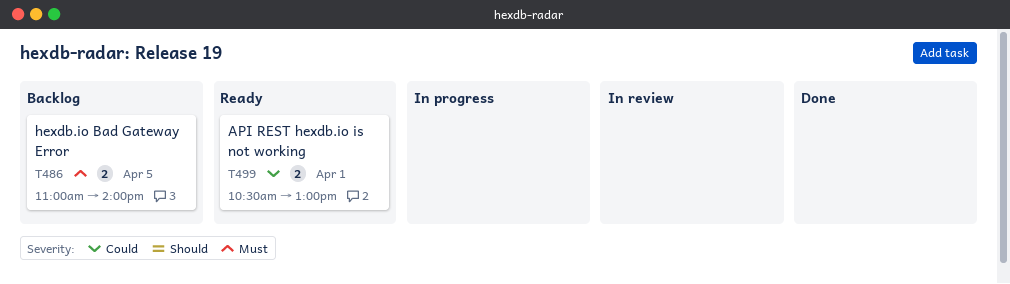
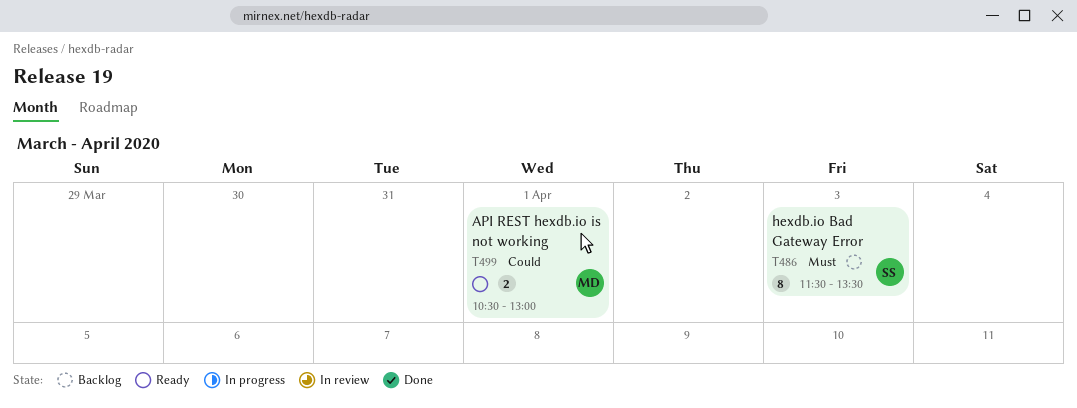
T486, estimate: 2 -> 8
T486, day: Apr 5 -> Apr 3
T486, begins: 11:00 -> 11:30
T486, ends: 14:00 -> 13:30

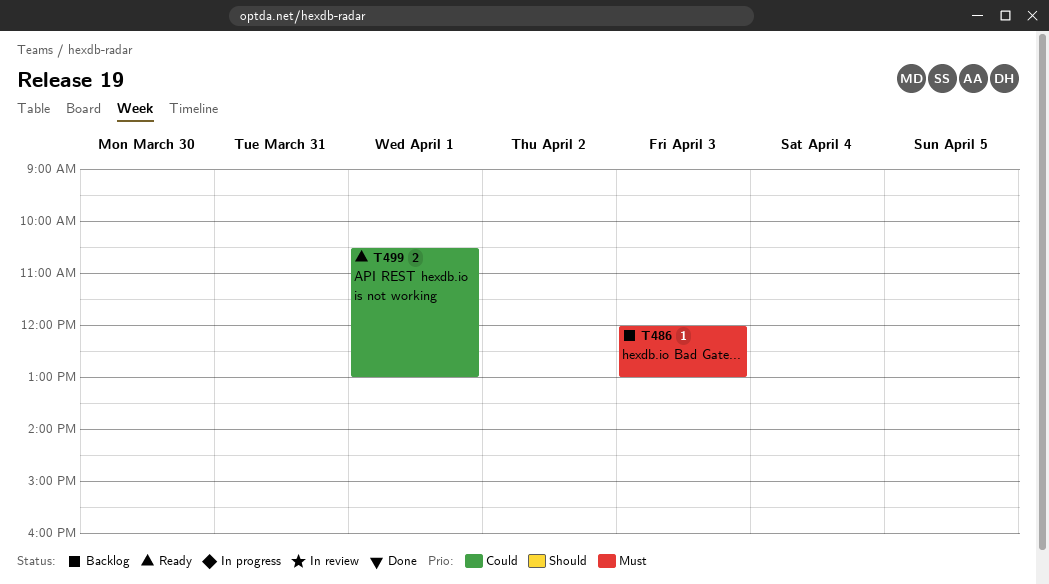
T486, estimate: 8 -> 1
T486, begins: 11:30 -> 12:00
T486, ends: 13:30 -> 13:00

